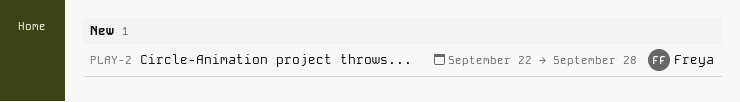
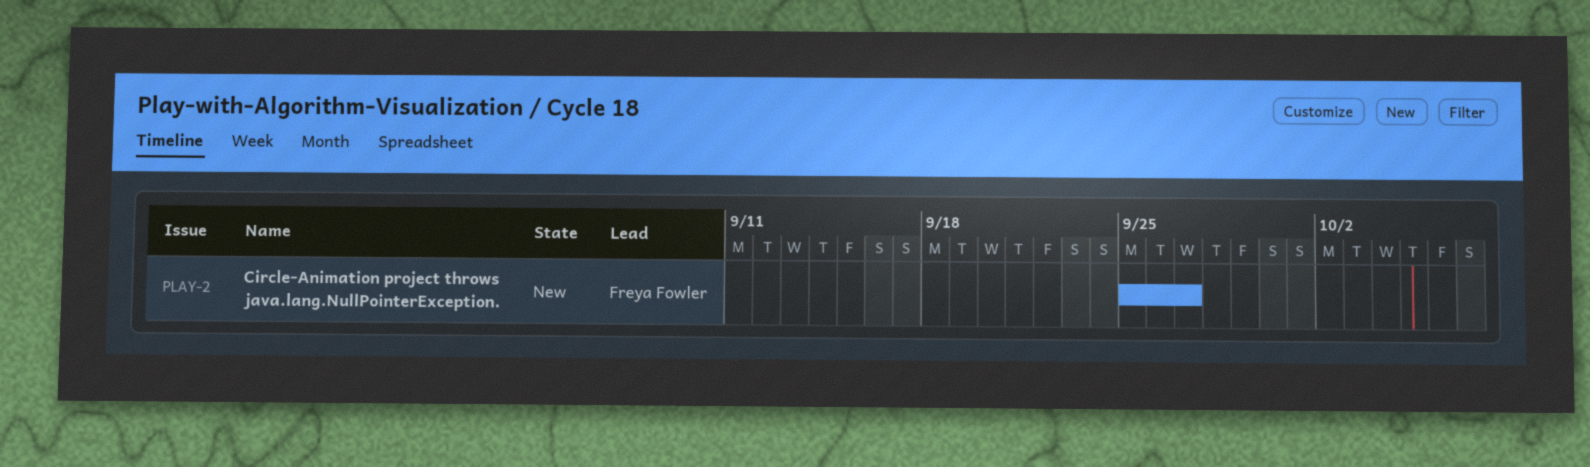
PLAY-2, start: Sep 22 -> Sep 25
PLAY-2, due: Sep 28 -> Sep 27

